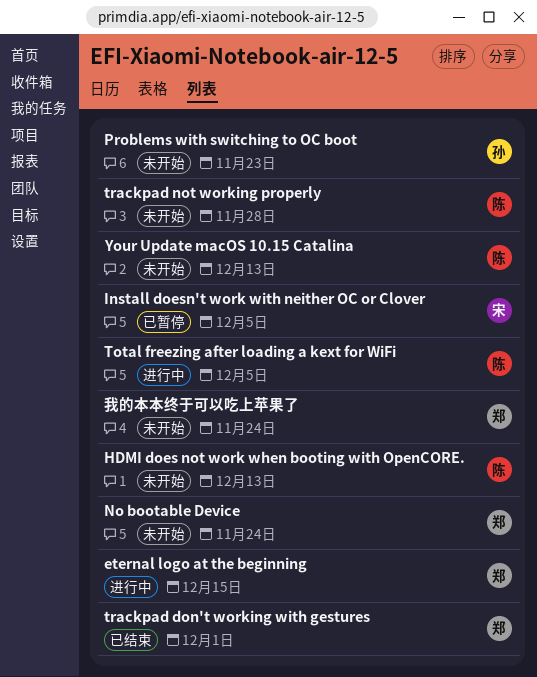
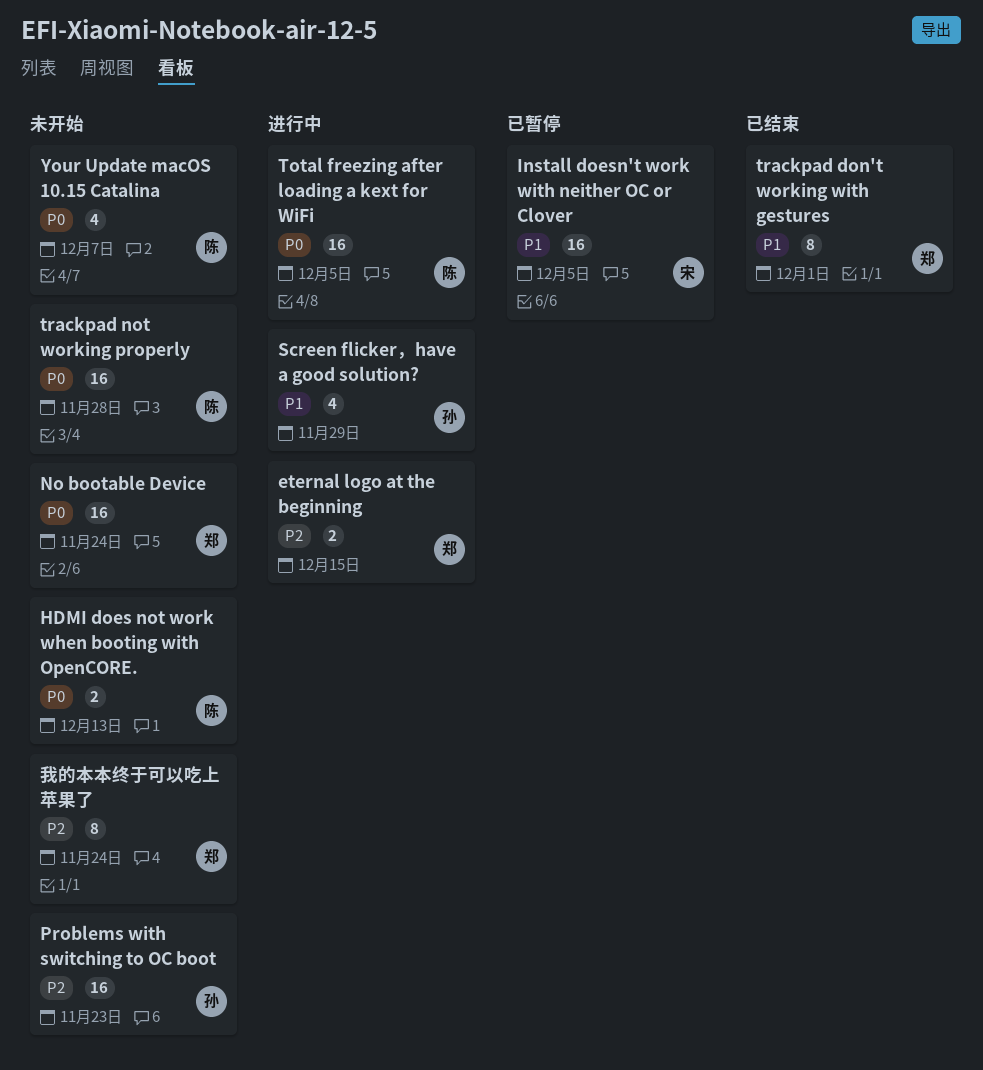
Screen flicker，have a good solution?: none -> present
Your Update macOS 10.15 Catalina, due: Dec 13 -> Dec 7

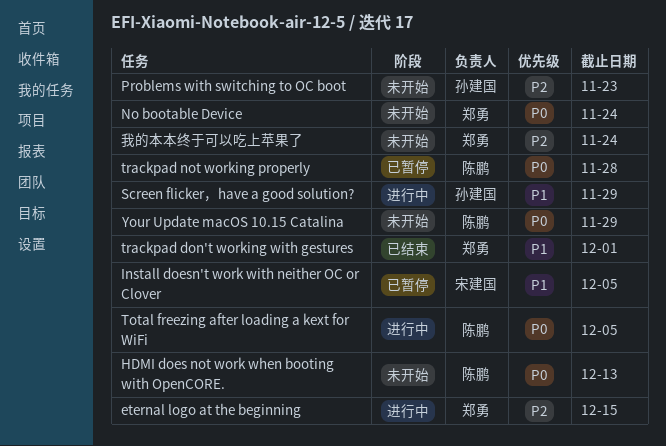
trackpad not working properly, status: 未开始 -> 已暂停
Your Update macOS 10.15 Catalina, due: Dec 7 -> Nov 29

